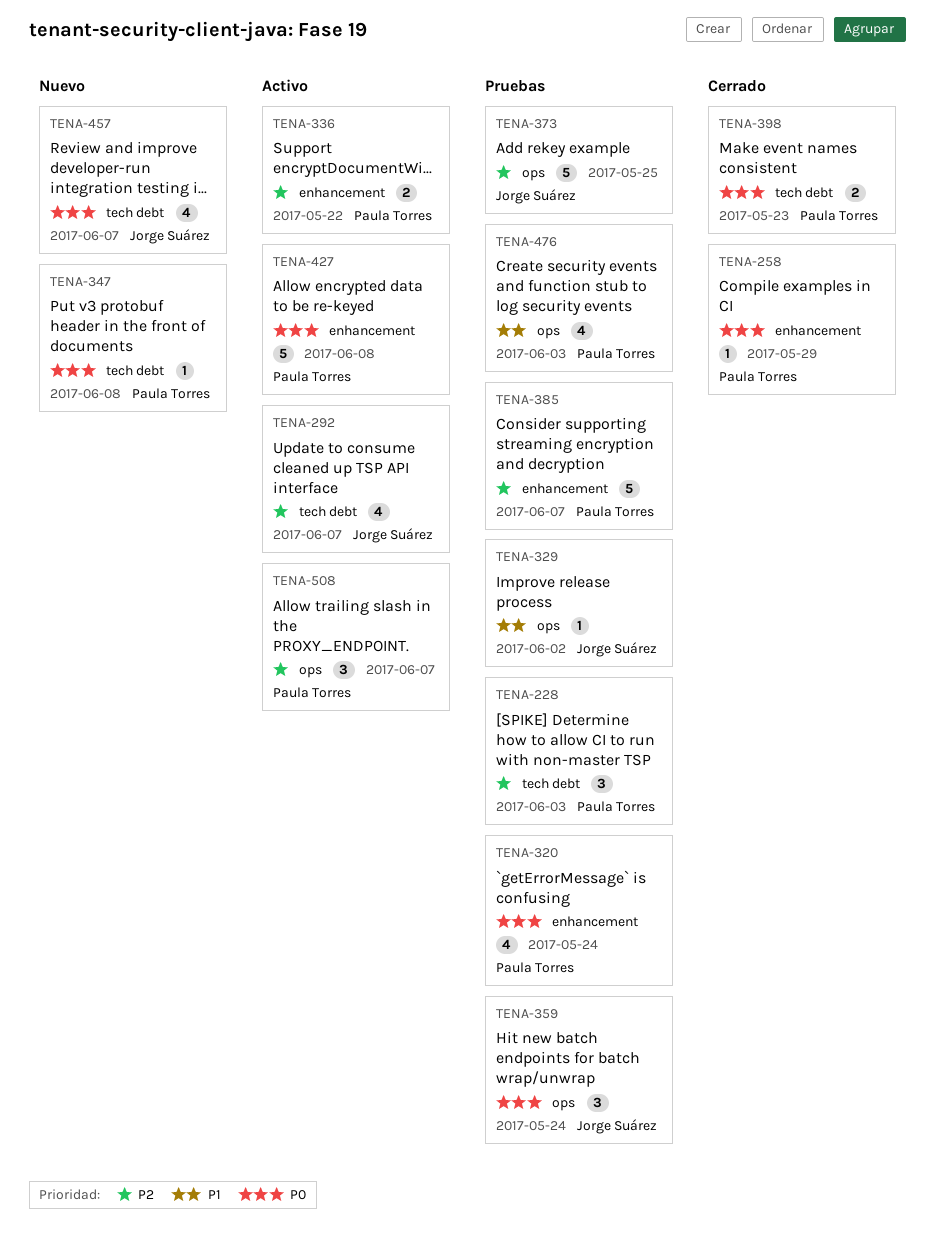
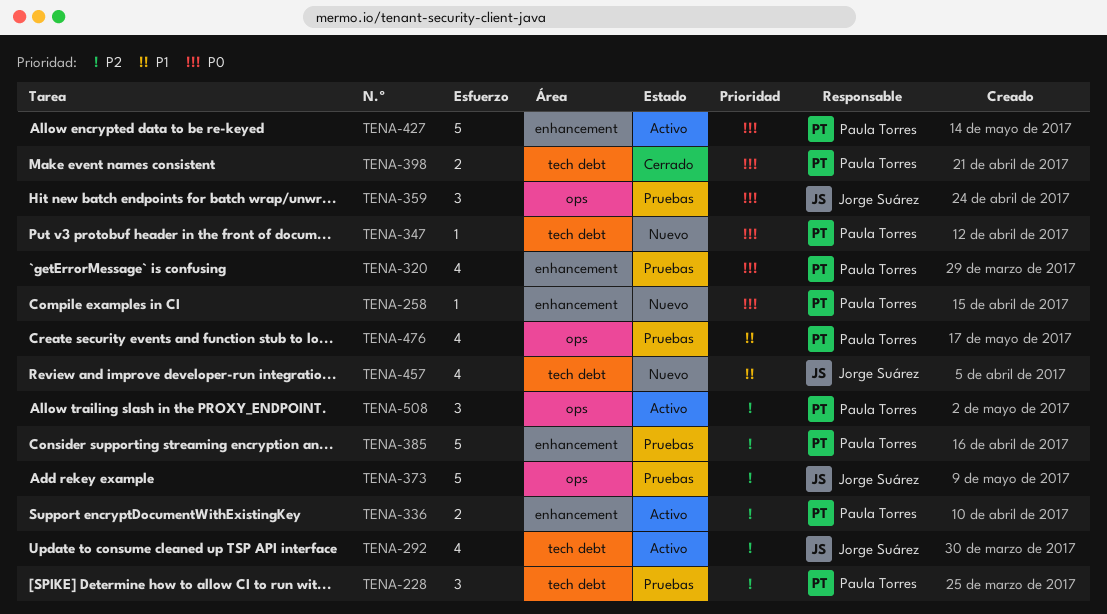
TENA-258, status: Cerrado -> Nuevo
TENA-329: present -> none
TENA-457, priority: P0 -> P1

